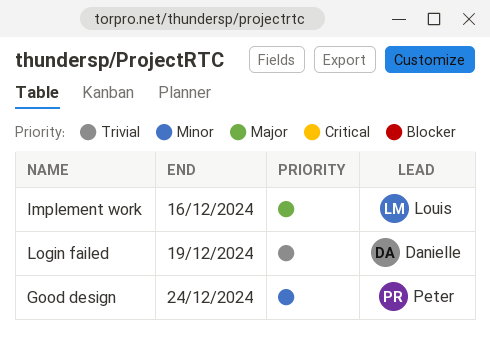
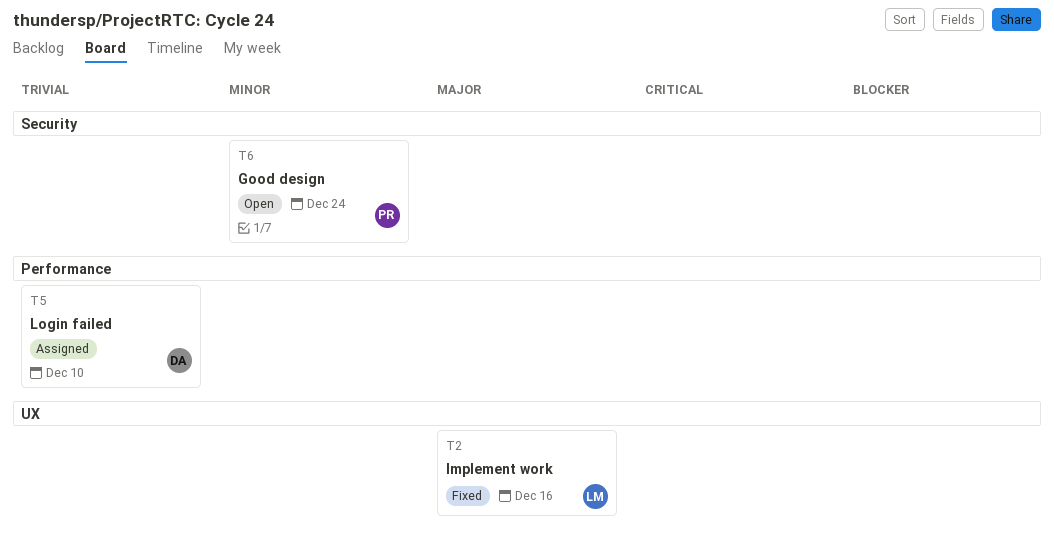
Login failed, due: Dec 19 -> Dec 10

